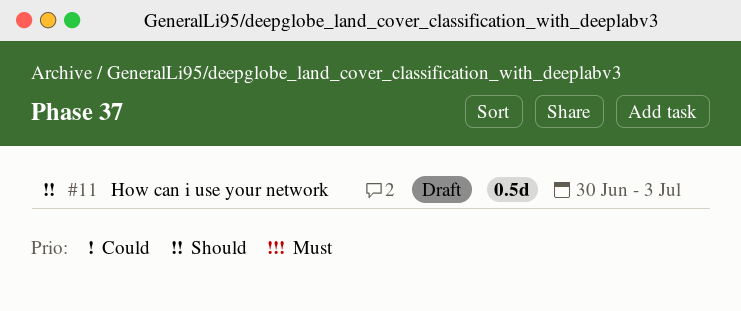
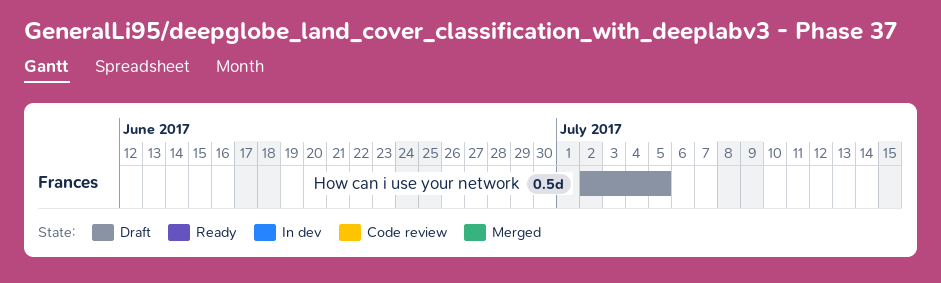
How can i use your network, start: Jun 30 -> Jul 2
How can i use your network, due: Jul 3 -> Jul 5

